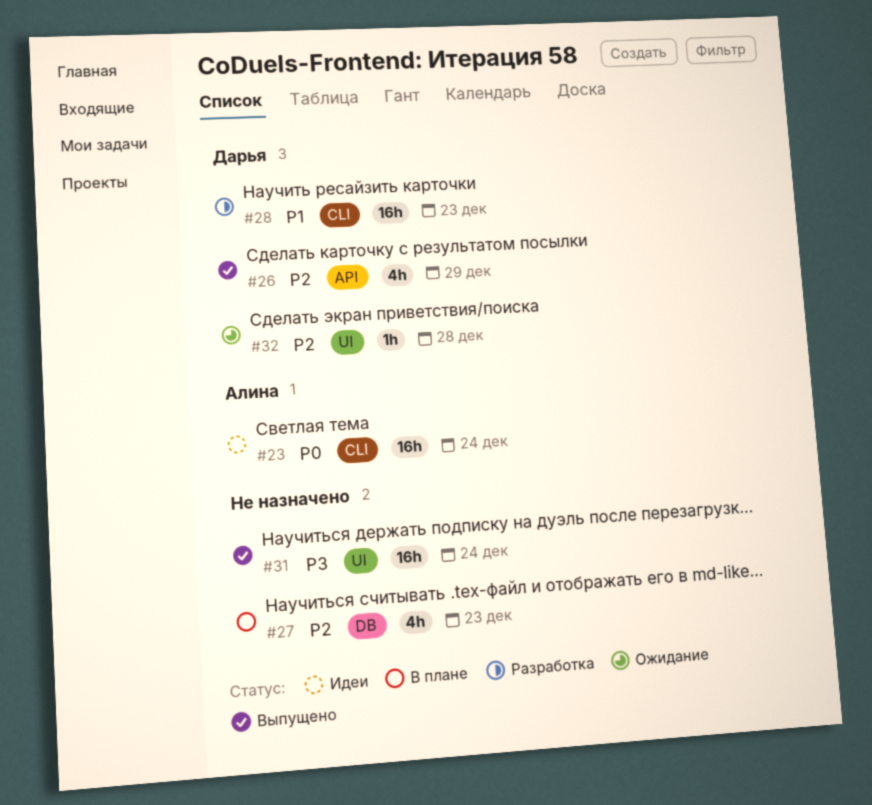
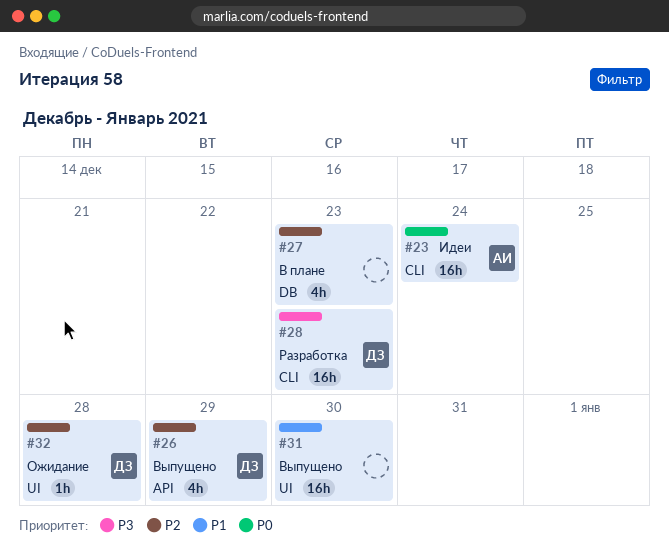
#28, priority: P1 -> P3
#31, priority: P3 -> P1
#31, due: Dec 24 -> Dec 30

